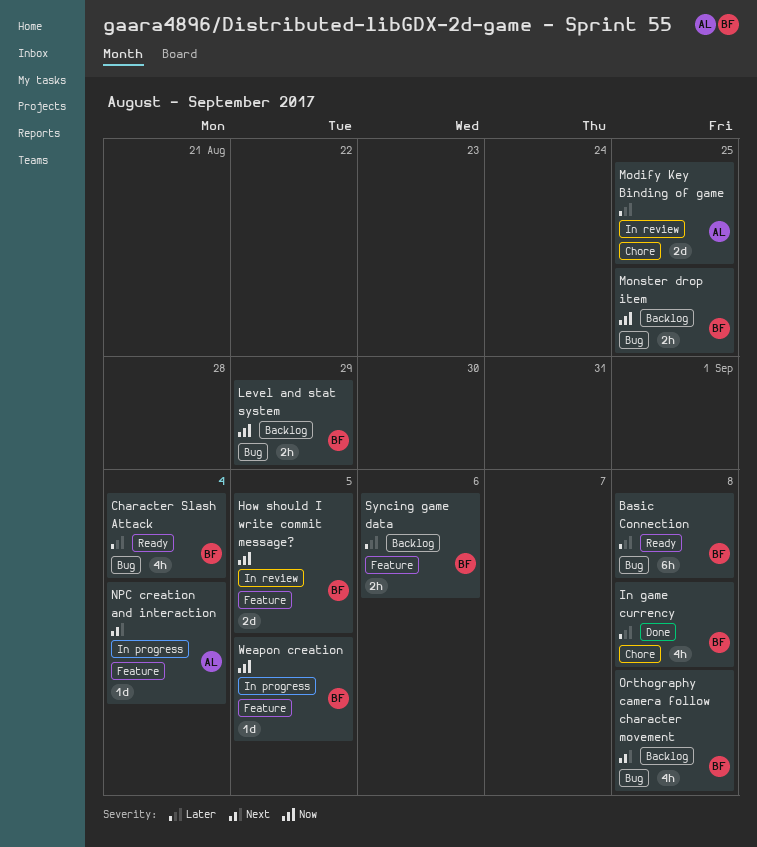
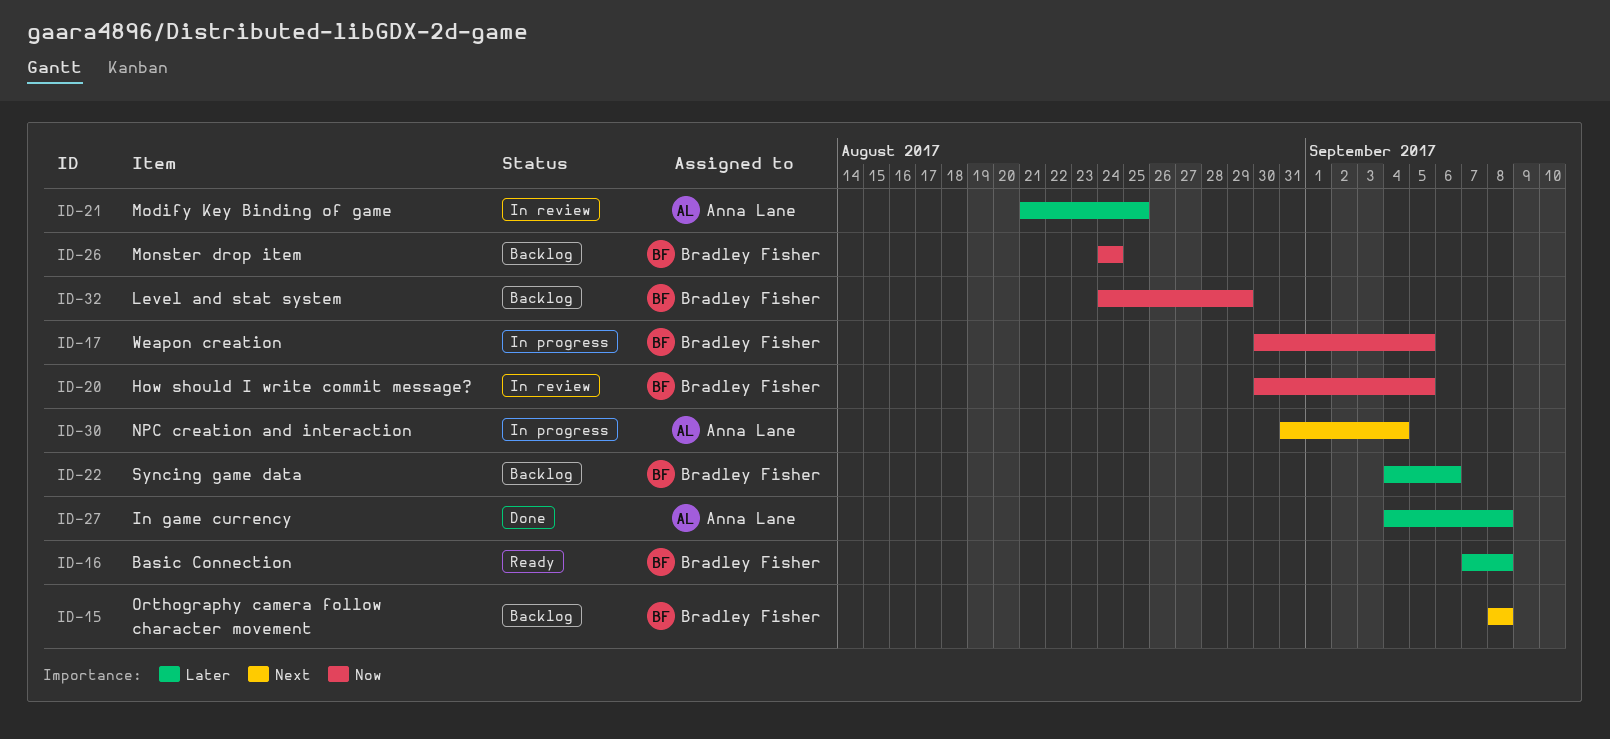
Character Slash Attack: present -> none
In game currency, owner: Bradley Fisher -> Anna Lane
Monster drop item, due: Aug 25 -> Aug 24

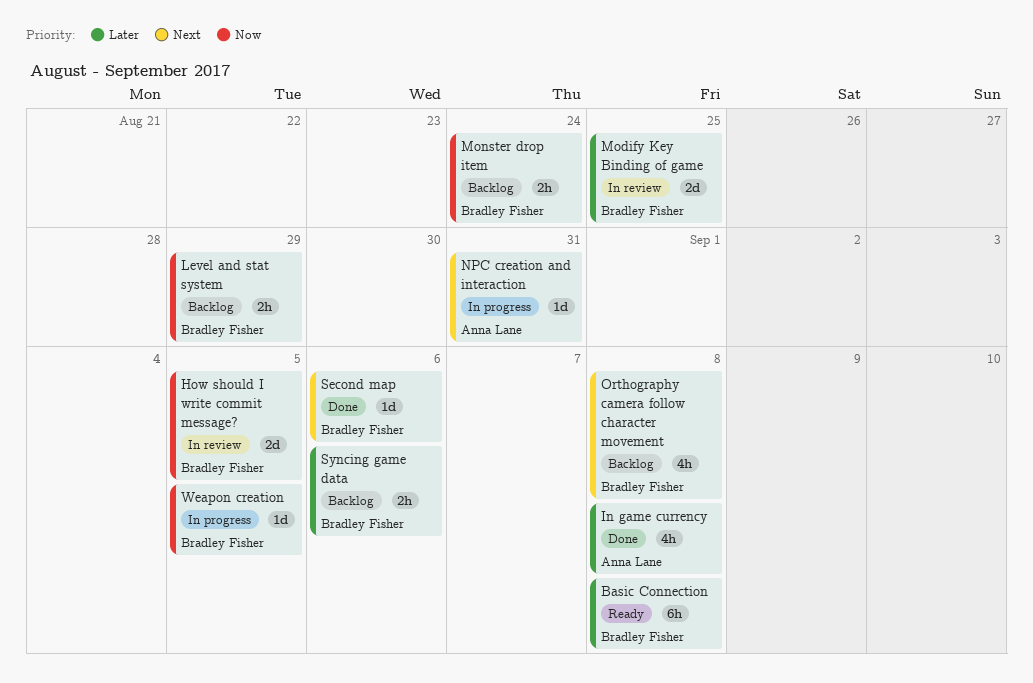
Modify Key Binding of game, owner: Anna Lane -> Bradley Fisher
NPC creation and interaction, due: Sep 4 -> Aug 31
Second map: none -> present

